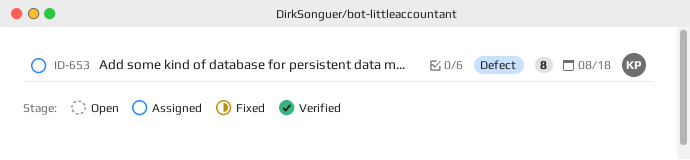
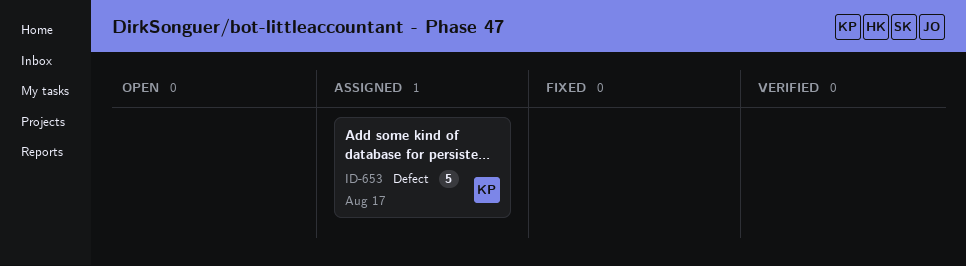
ID-653, estimate: 8 -> 5
ID-653, due: Aug 18 -> Aug 17

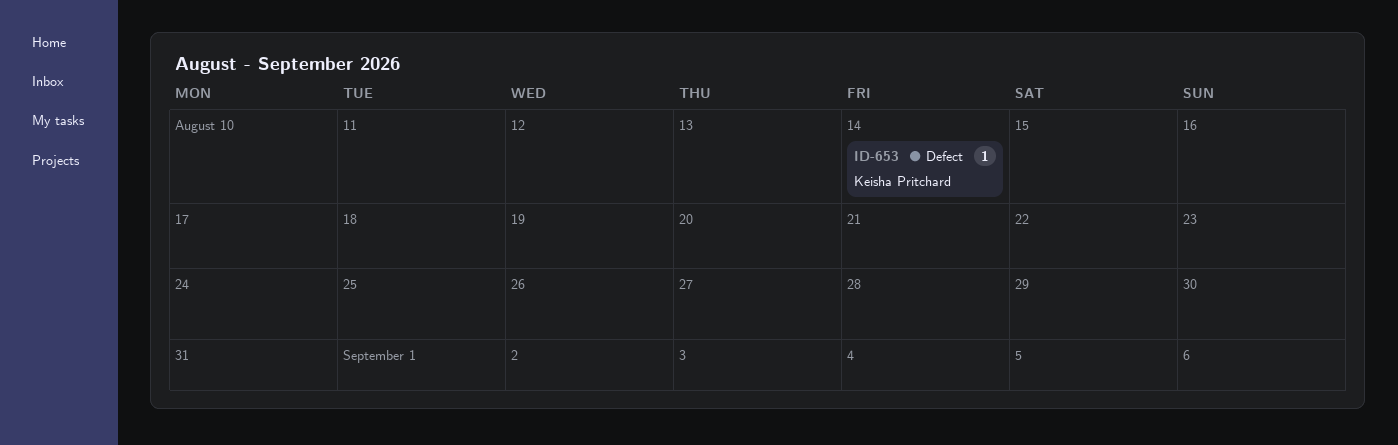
ID-653, estimate: 5 -> 1
ID-653, due: Aug 17 -> Aug 14

